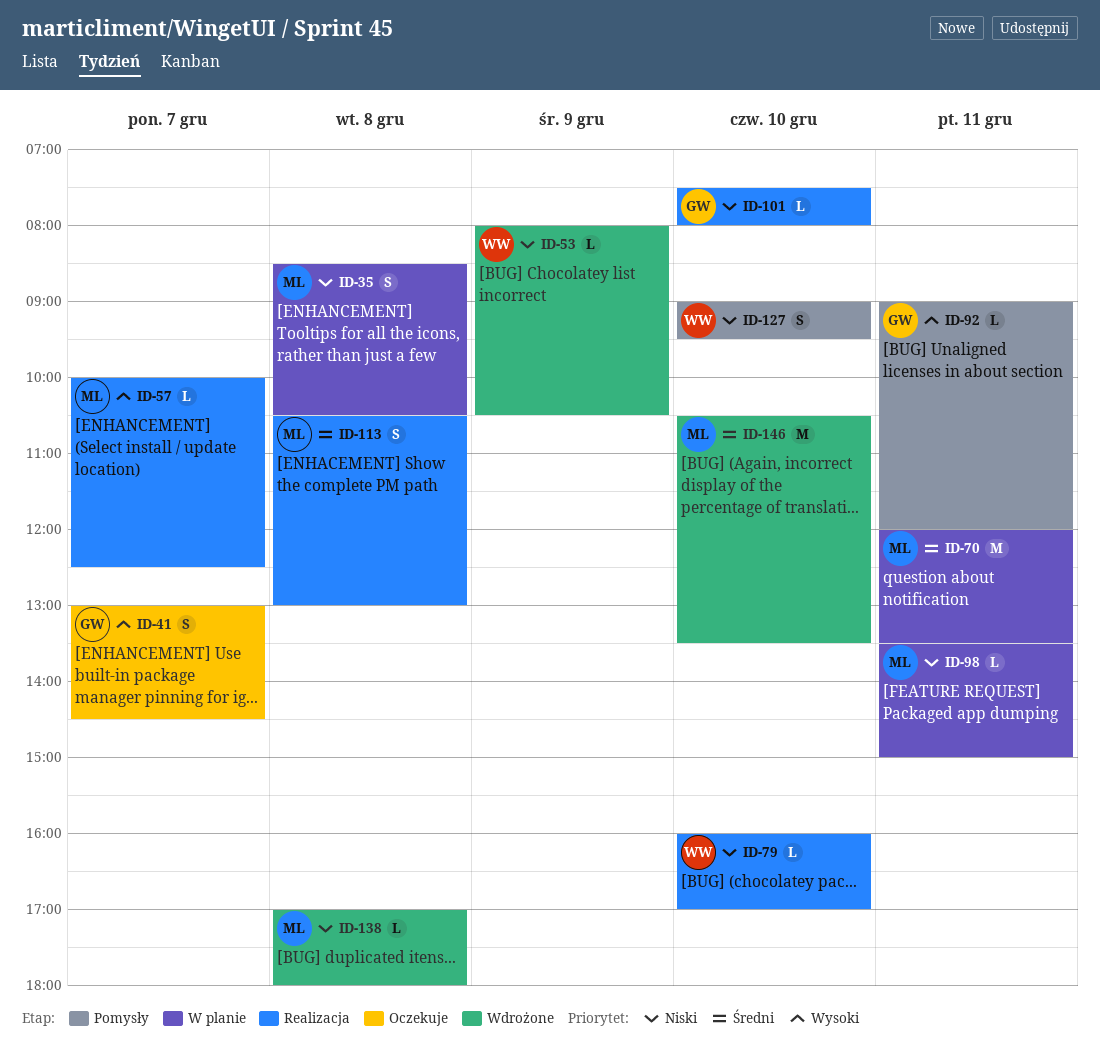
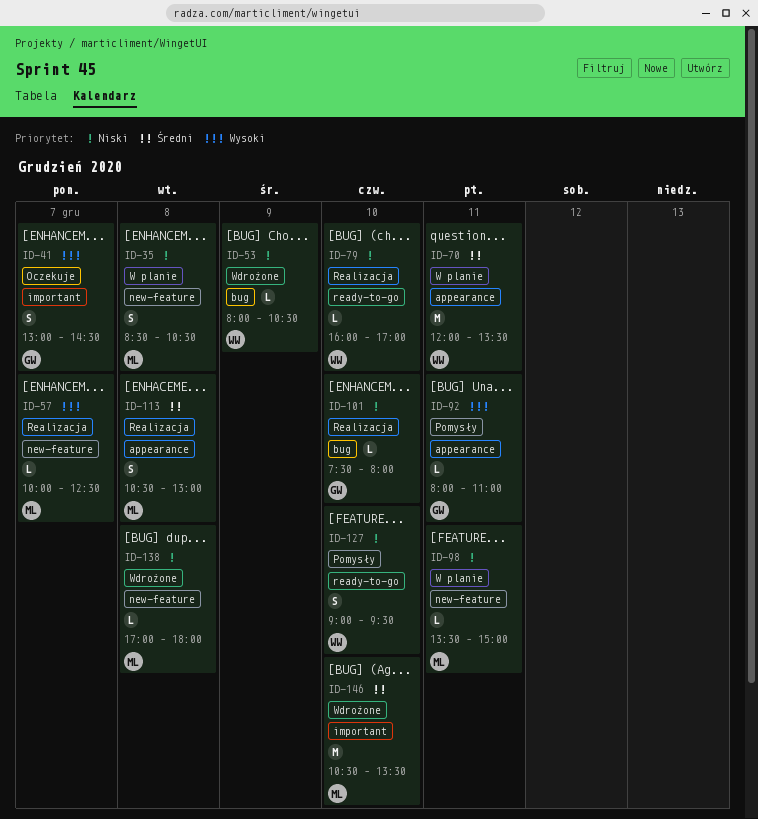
ID-70, owner: ML -> WW
ID-92, begins: 09:00 -> 08:00
ID-92, ends: 12:00 -> 11:00

